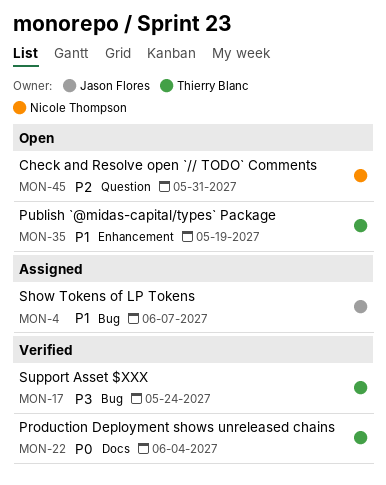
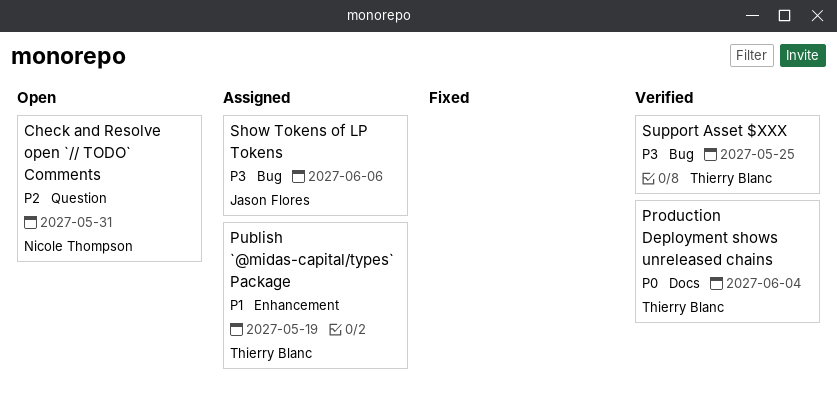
Publish `@midas-capital/types` Package, status: Open -> Assigned
Show Tokens of LP Tokens, priority: P1 -> P3
Show Tokens of LP Tokens, due: Jun 7 -> Jun 6
Support Asset $XXX, due: May 24 -> May 25

